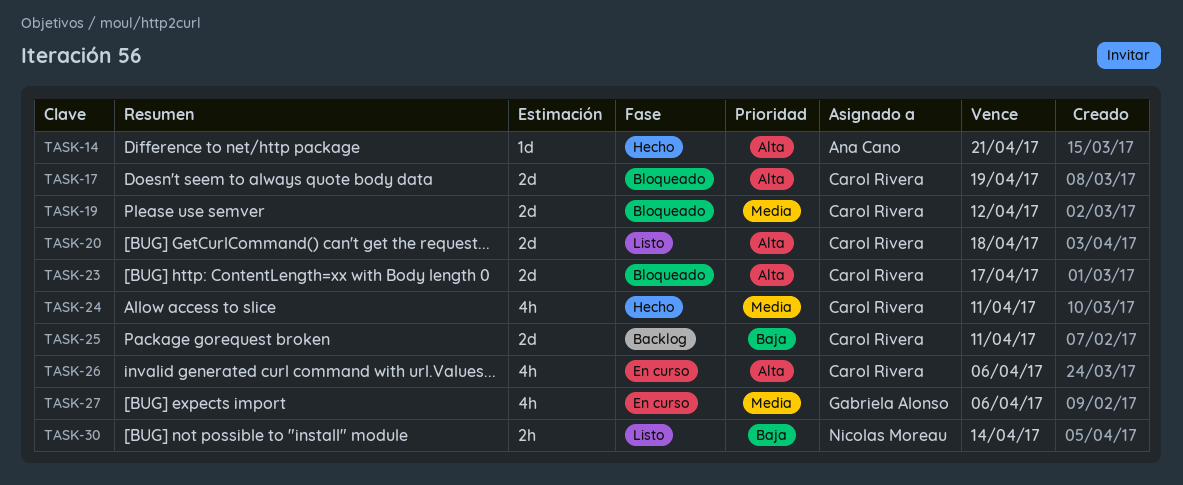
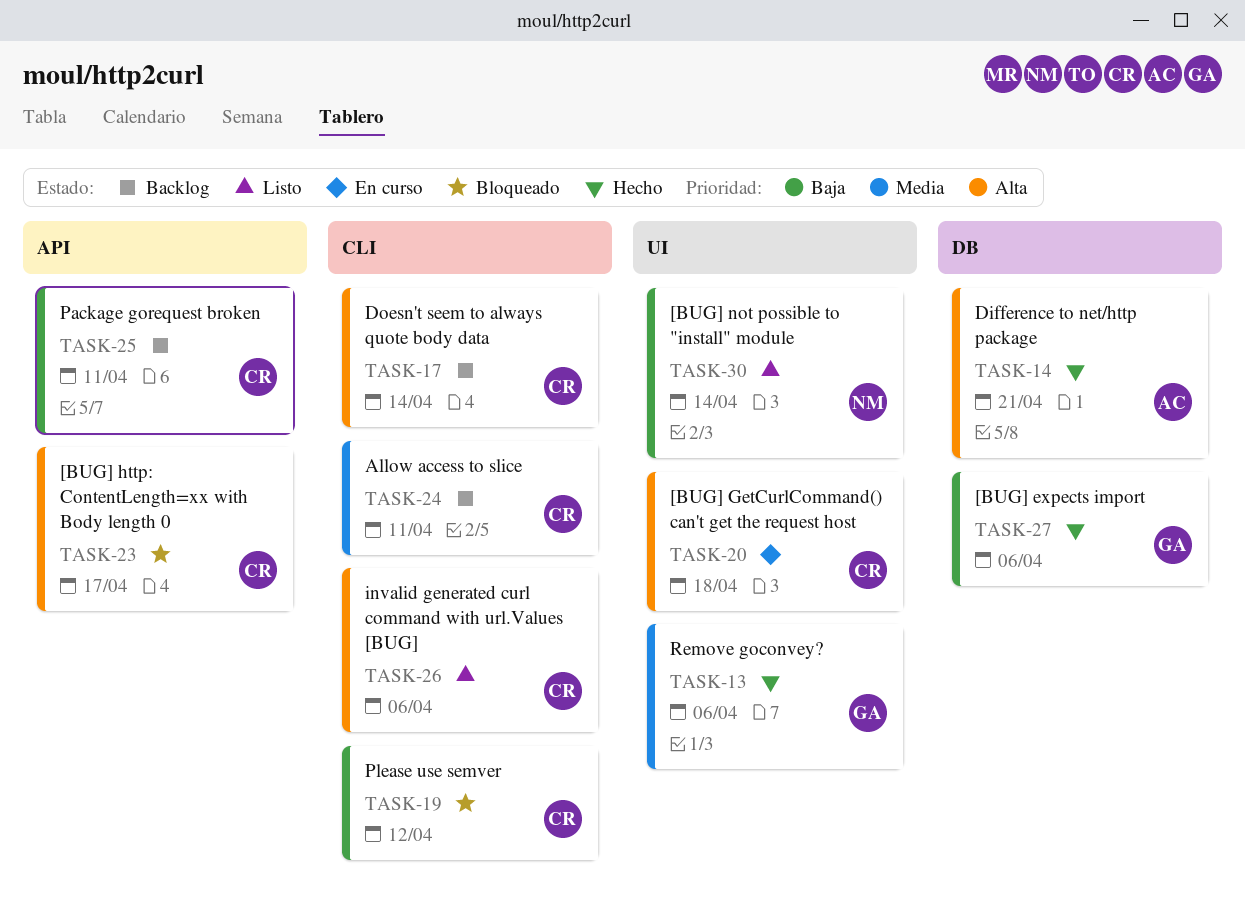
TASK-13: none -> present
TASK-17, status: Bloqueado -> Backlog
TASK-17, due: Apr 19 -> Apr 14
TASK-19, priority: Media -> Baja
TASK-20, status: Listo -> En curso
TASK-24, status: Hecho -> Backlog
TASK-26, status: En curso -> Listo
TASK-27, status: En curso -> Hecho
TASK-27, priority: Media -> Baja

